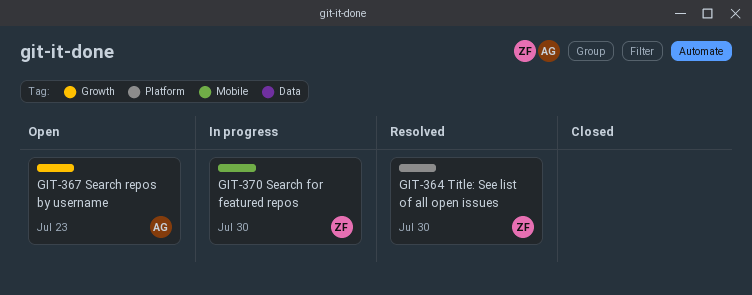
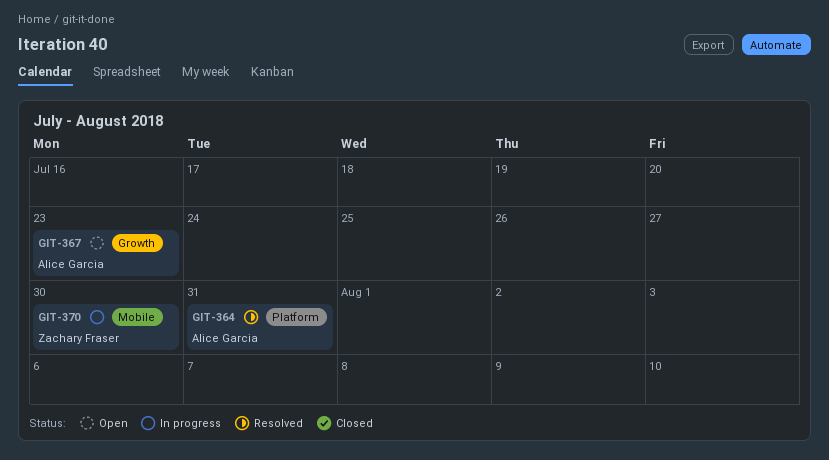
GIT-364, owner: Zachary Fraser -> Alice Garcia
GIT-364, due: Jul 30 -> Jul 31

